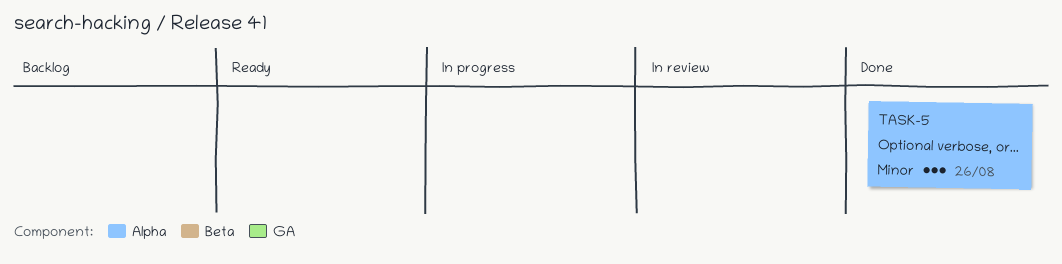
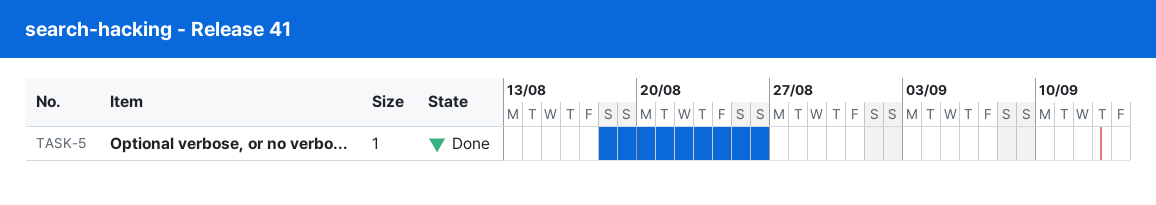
TASK-5, estimate: 3 -> 1

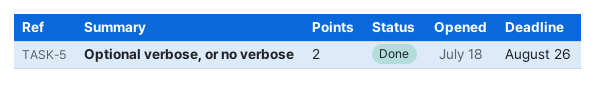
TASK-5, estimate: 1 -> 2

